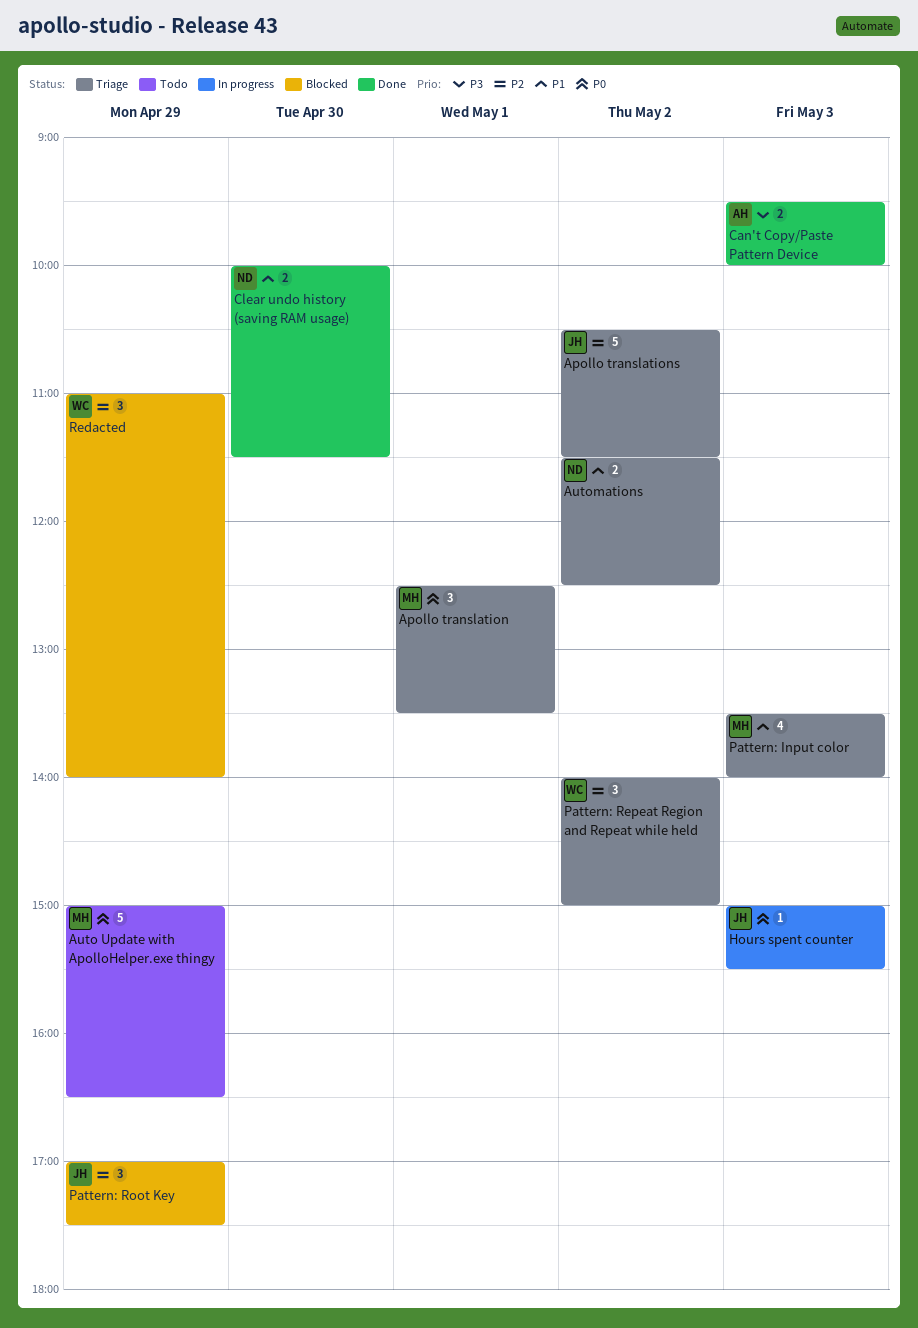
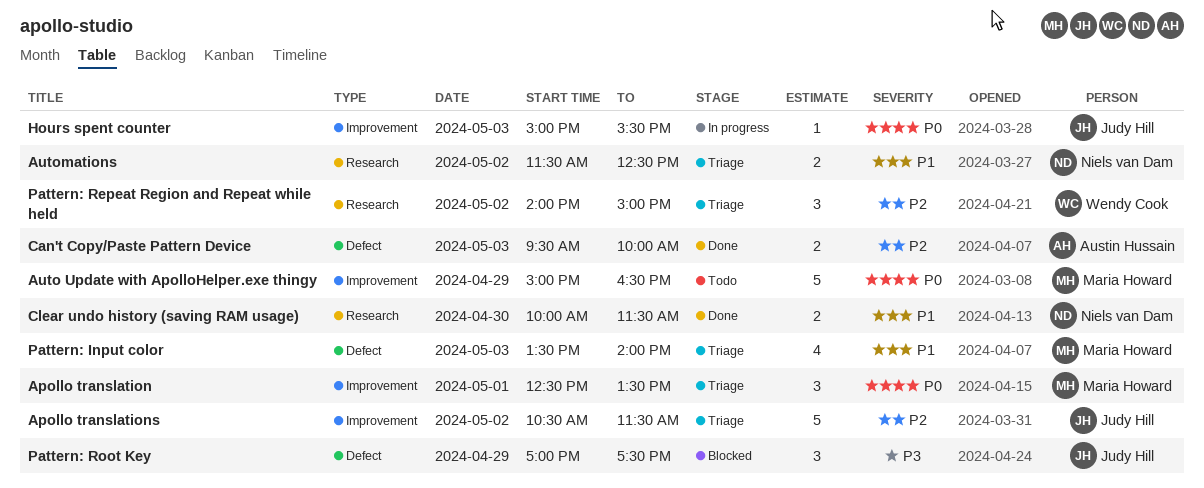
Can't Copy/Paste Pattern Device, priority: P3 -> P2
Pattern: Root Key, priority: P2 -> P3
Redacted: present -> none

